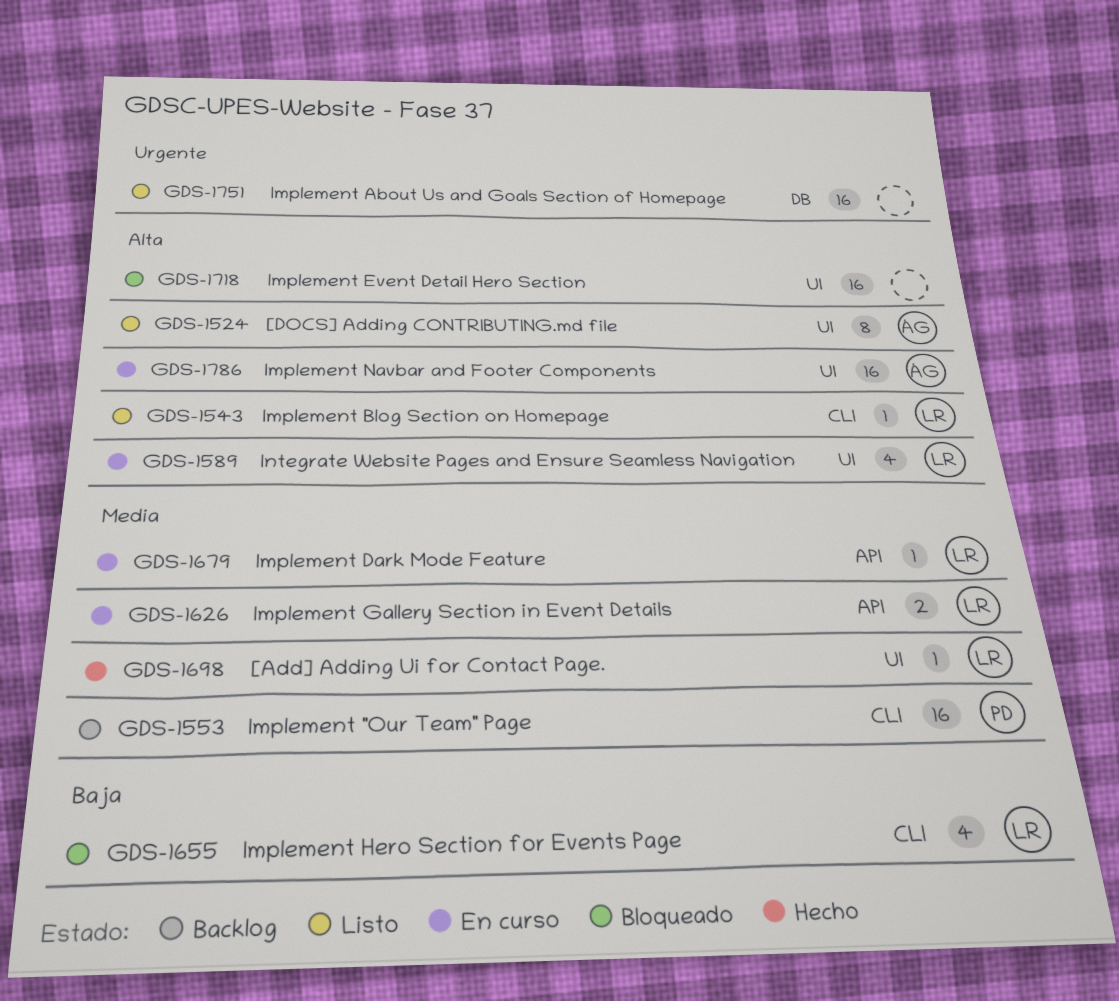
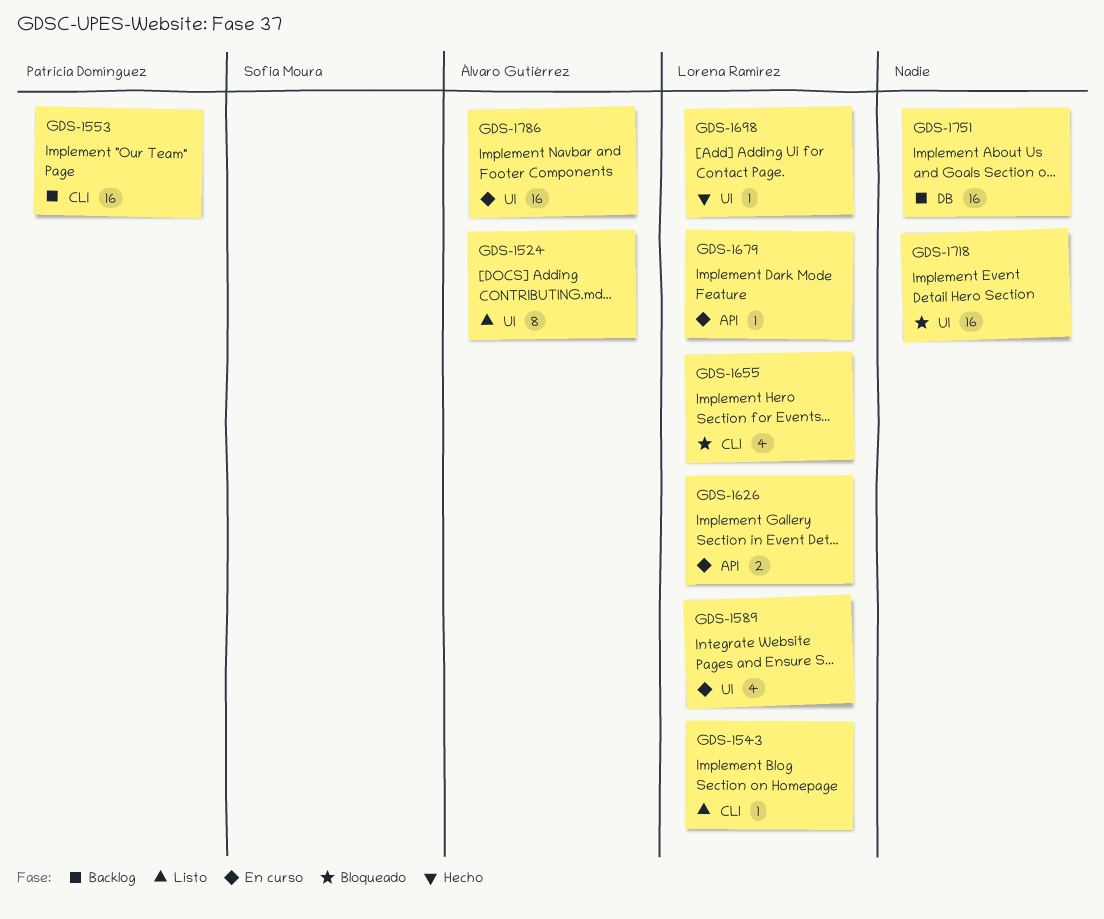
GDS-1751, status: Listo -> Backlog

